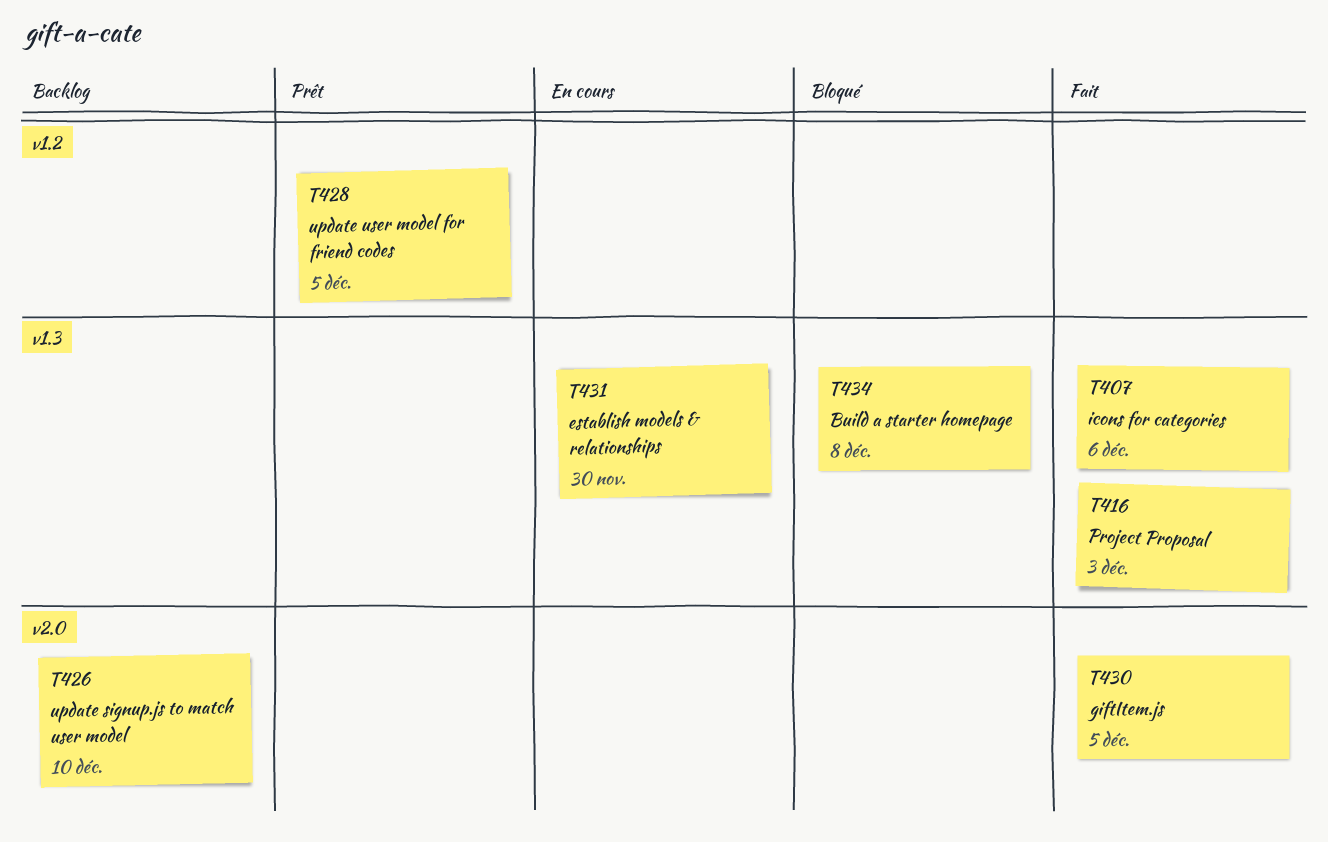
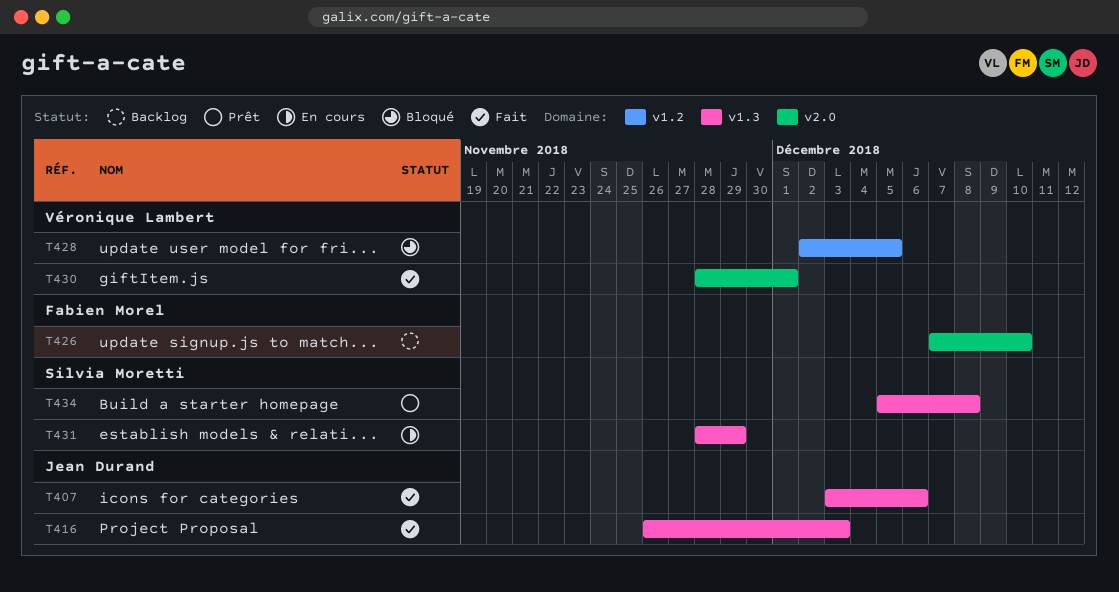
T428, status: Prêt -> Bloqué
T430, due: Dec 5 -> Dec 1
T431, due: Nov 30 -> Nov 29
T434, status: Bloqué -> Prêt

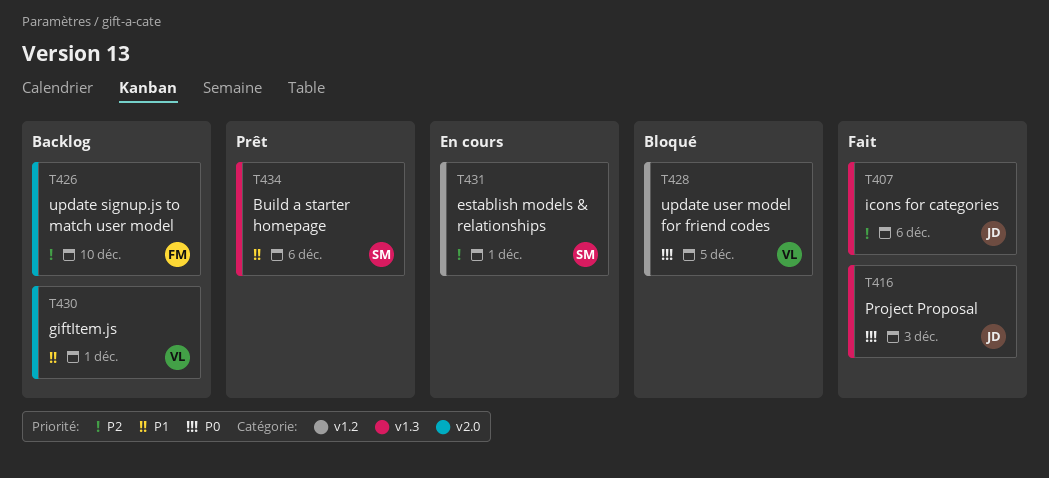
T430, status: Fait -> Backlog
T431, label: v1.3 -> v1.2
T431, due: Nov 29 -> Dec 1
T434, due: Dec 8 -> Dec 6

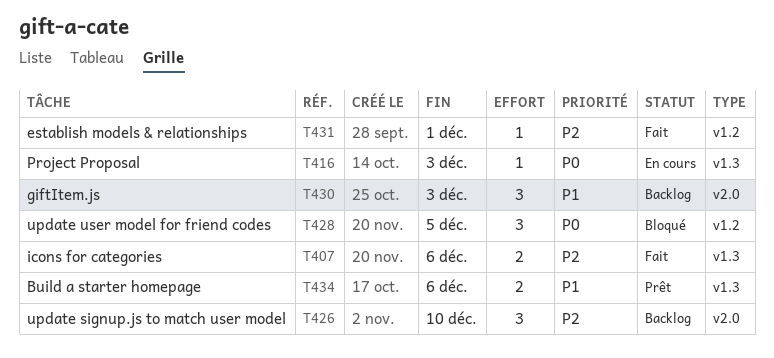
T416, status: Fait -> En cours
T430, due: Dec 1 -> Dec 3
T431, status: En cours -> Fait

